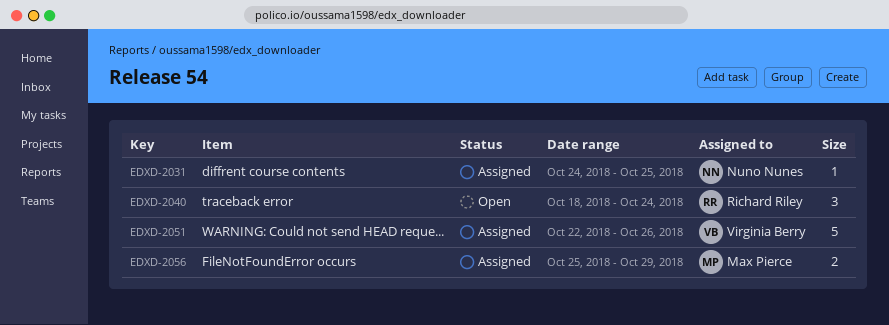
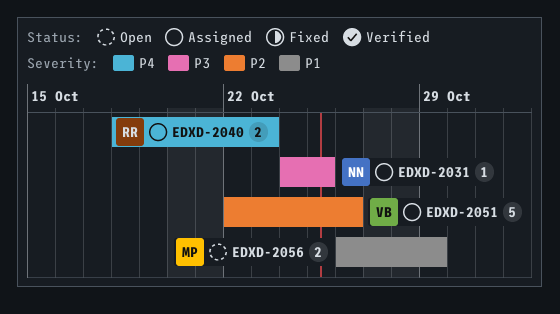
EDXD-2040, status: Open -> Assigned
EDXD-2040, estimate: 3 -> 2
EDXD-2040, due: Oct 24 -> Oct 23
EDXD-2056, status: Assigned -> Open
EDXD-2056, start: Oct 25 -> Oct 26

